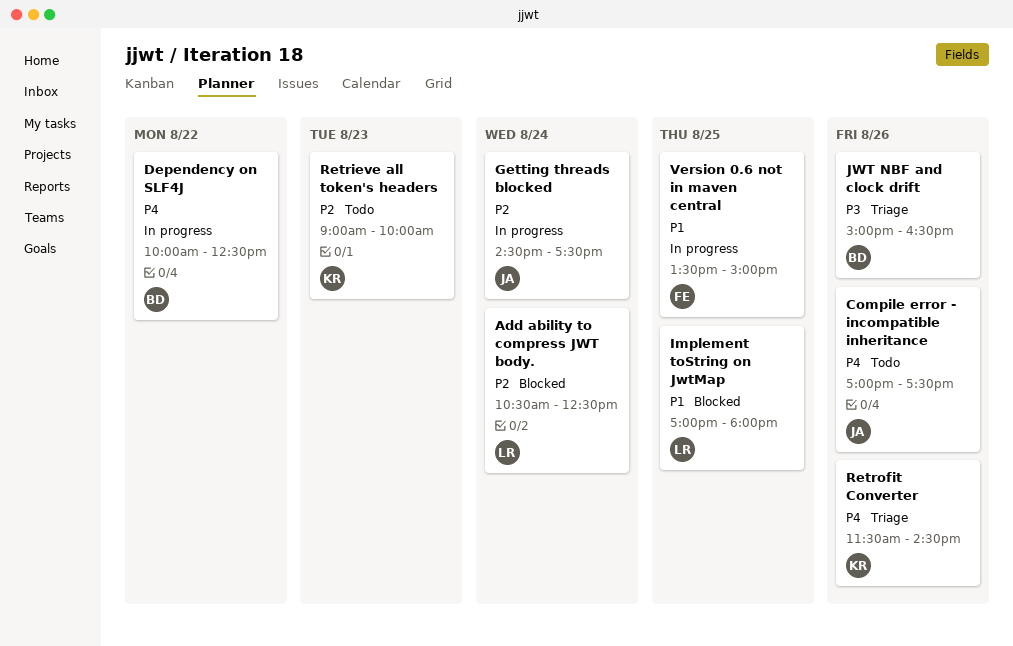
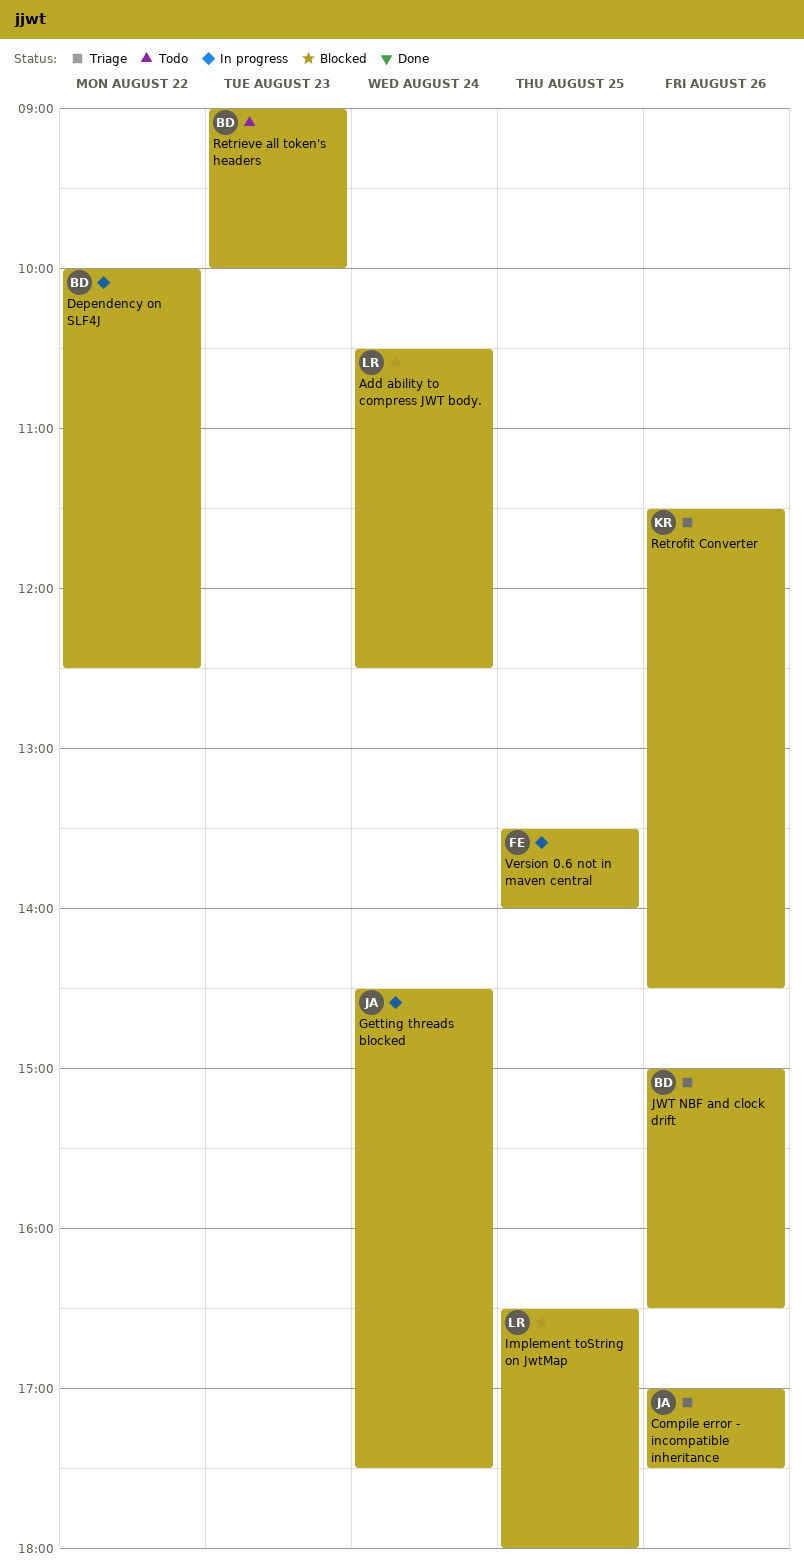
Compile error - incompatible inheritance, status: Todo -> Triage
Implement toString on JwtMap, begins: 17:00 -> 16:30
Retrieve all token's headers, owner: KR -> BD
Version 0.6 not in maven central, ends: 15:00 -> 14:00

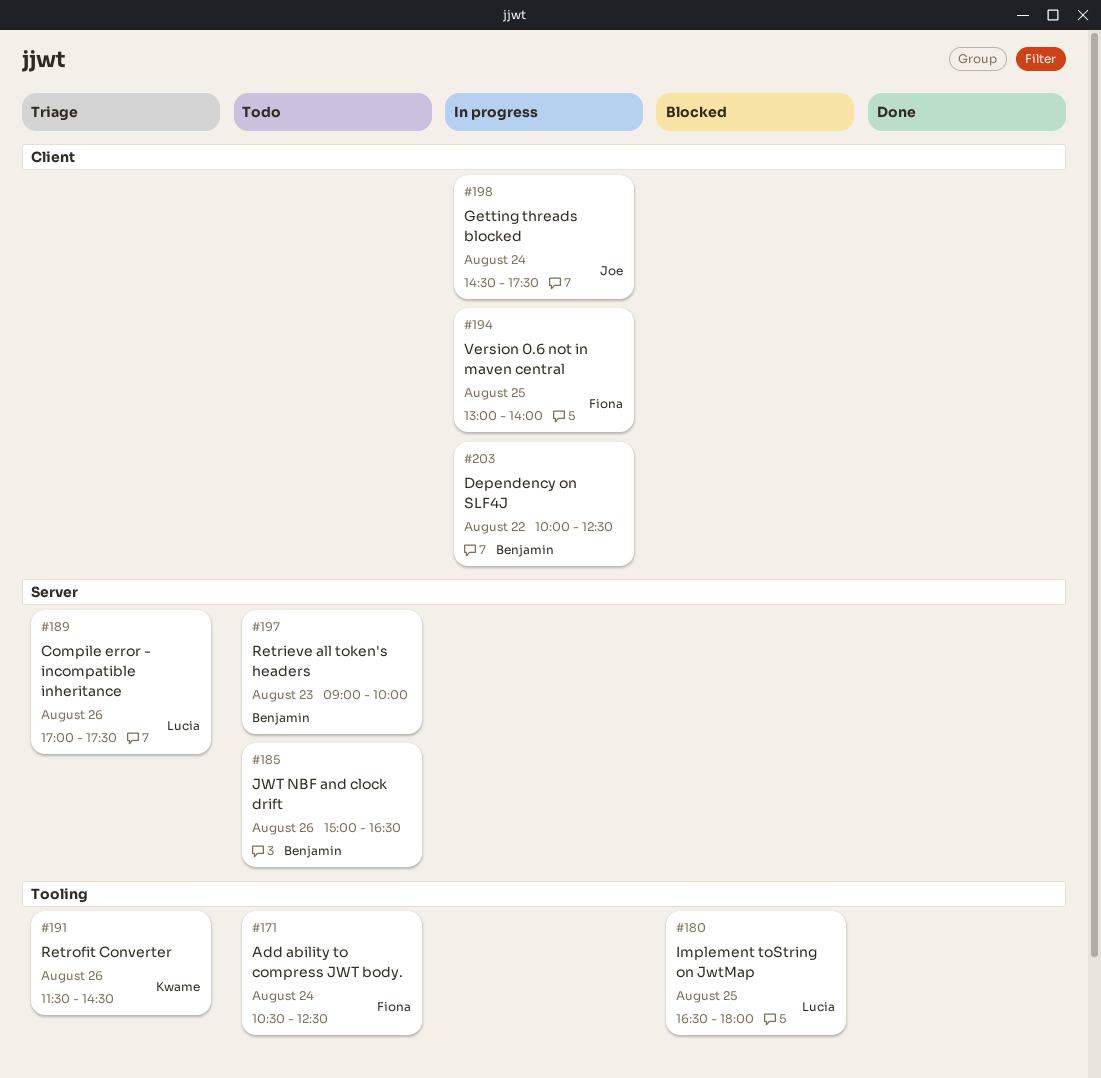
Add ability to compress JWT body., status: Blocked -> Todo
Add ability to compress JWT body., owner: Lucia -> Fiona
Compile error - incompatible inheritance, owner: Joe -> Lucia
JWT NBF and clock drift, status: Triage -> Todo
Version 0.6 not in maven central, begins: 13:30 -> 13:00

